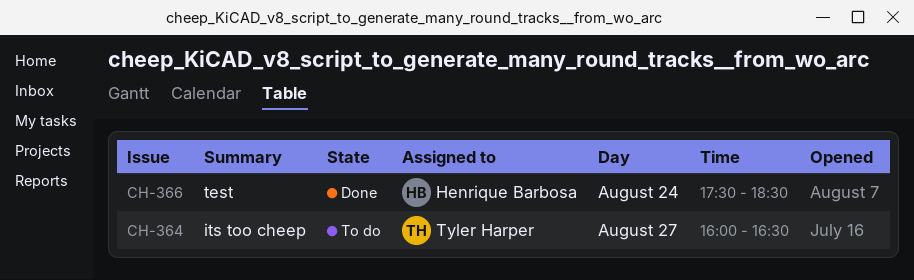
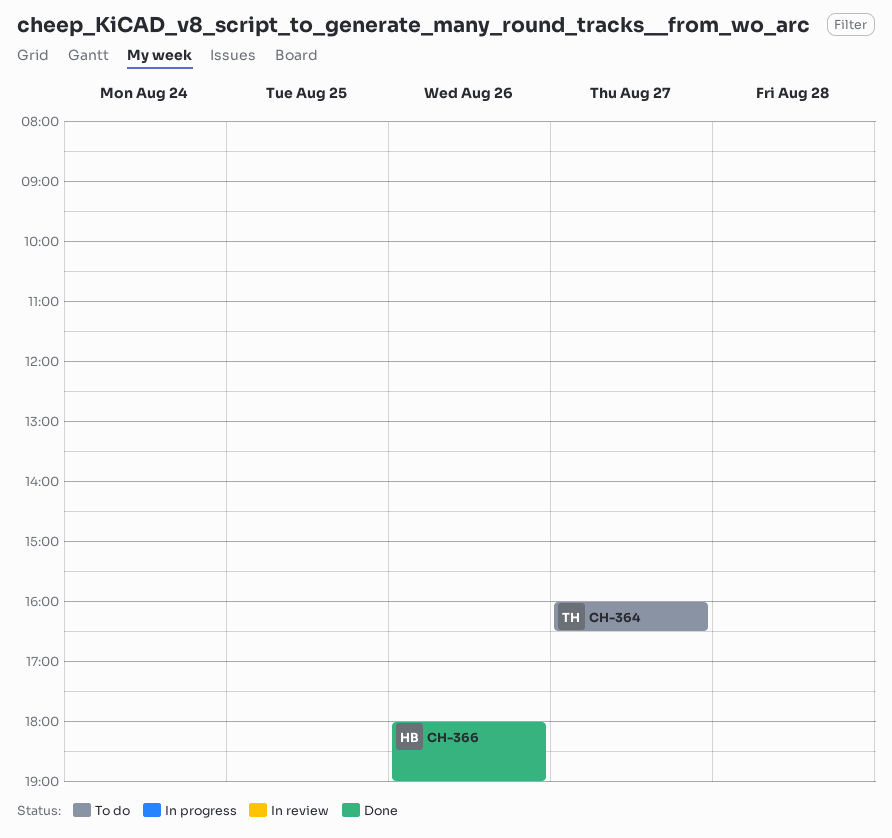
CH-366, day: Aug 24 -> Aug 26
CH-366, begins: 17:30 -> 18:00
CH-366, ends: 18:30 -> 19:00

